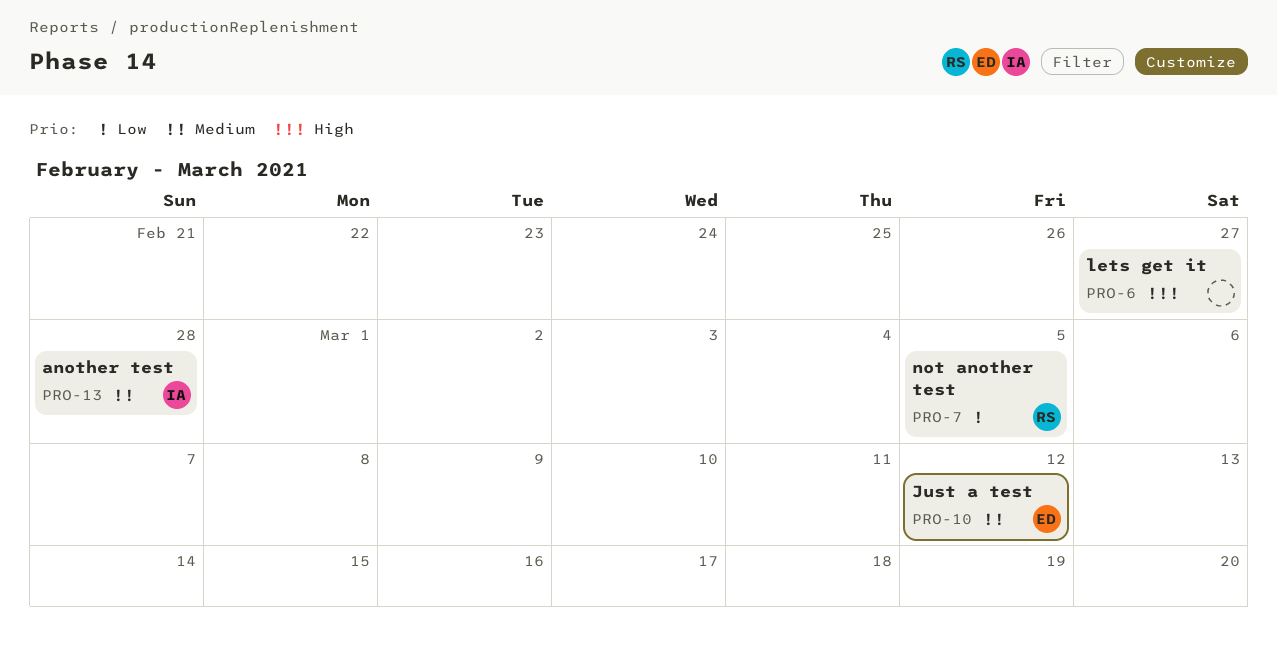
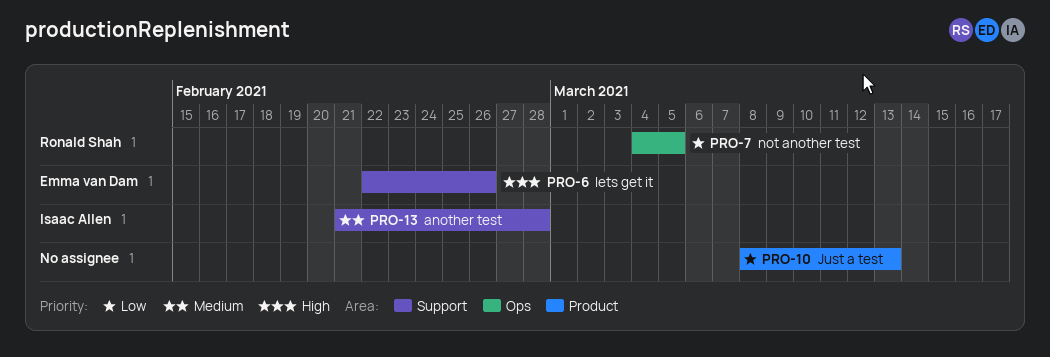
PRO-6, owner: none -> Emma van Dam
PRO-6, due: Feb 27 -> Feb 26
PRO-10, owner: Emma van Dam -> none
PRO-10, priority: Medium -> Low
PRO-10, due: Mar 12 -> Mar 13

